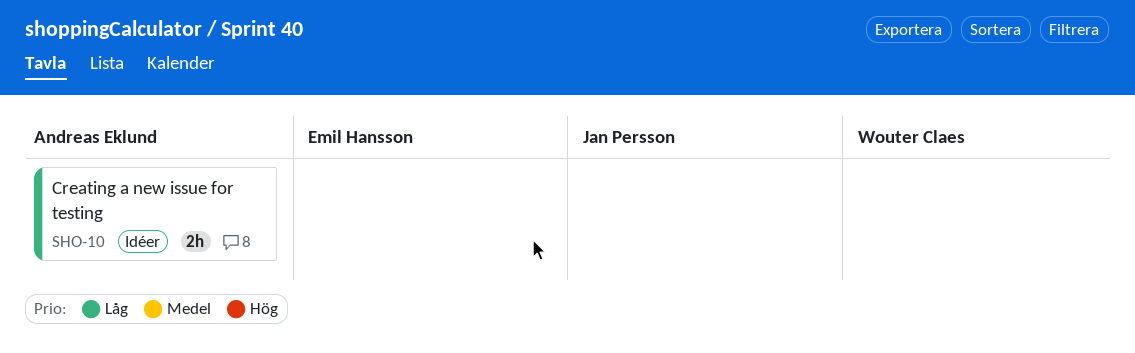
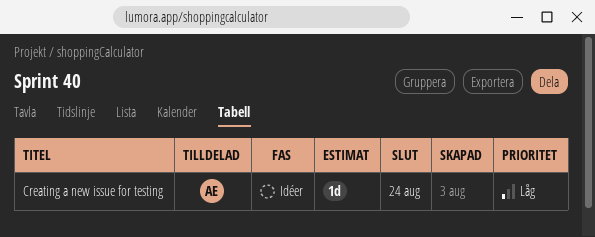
Creating a new issue for testing, estimate: 2h -> 1d

